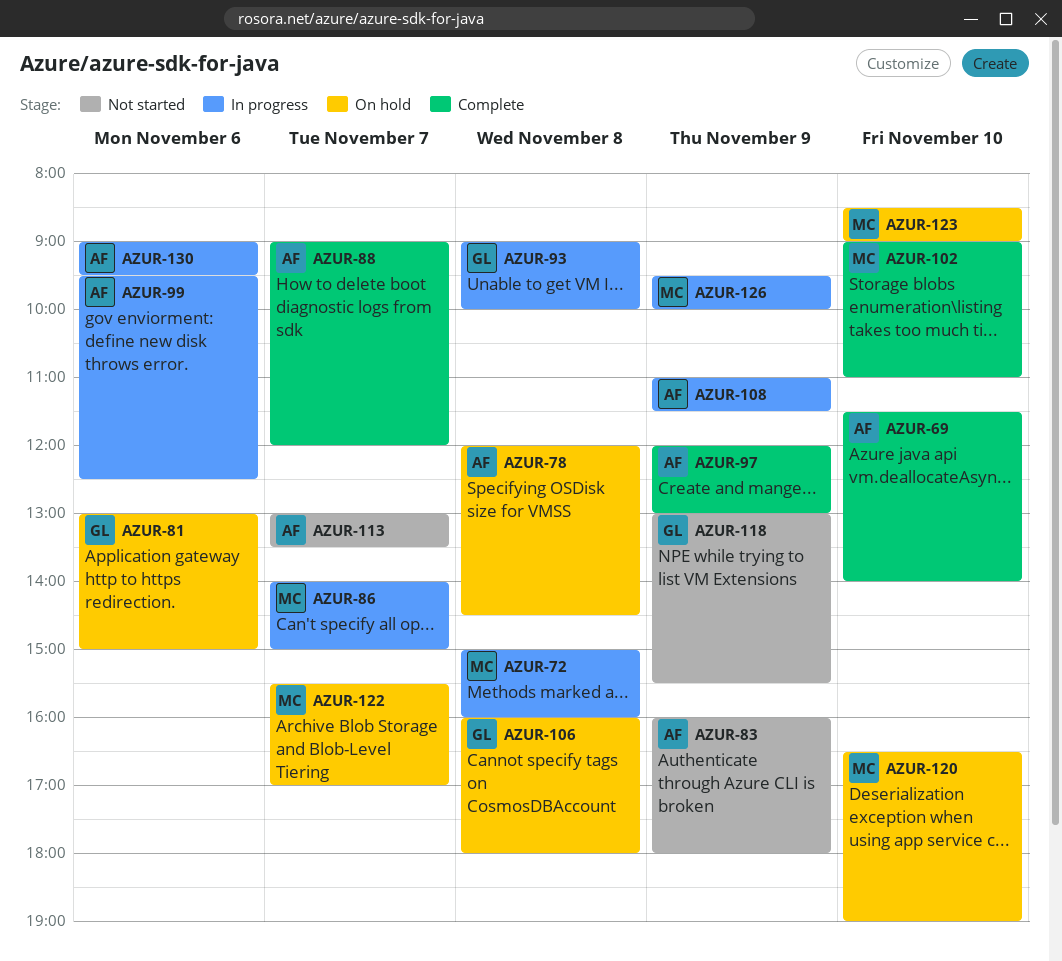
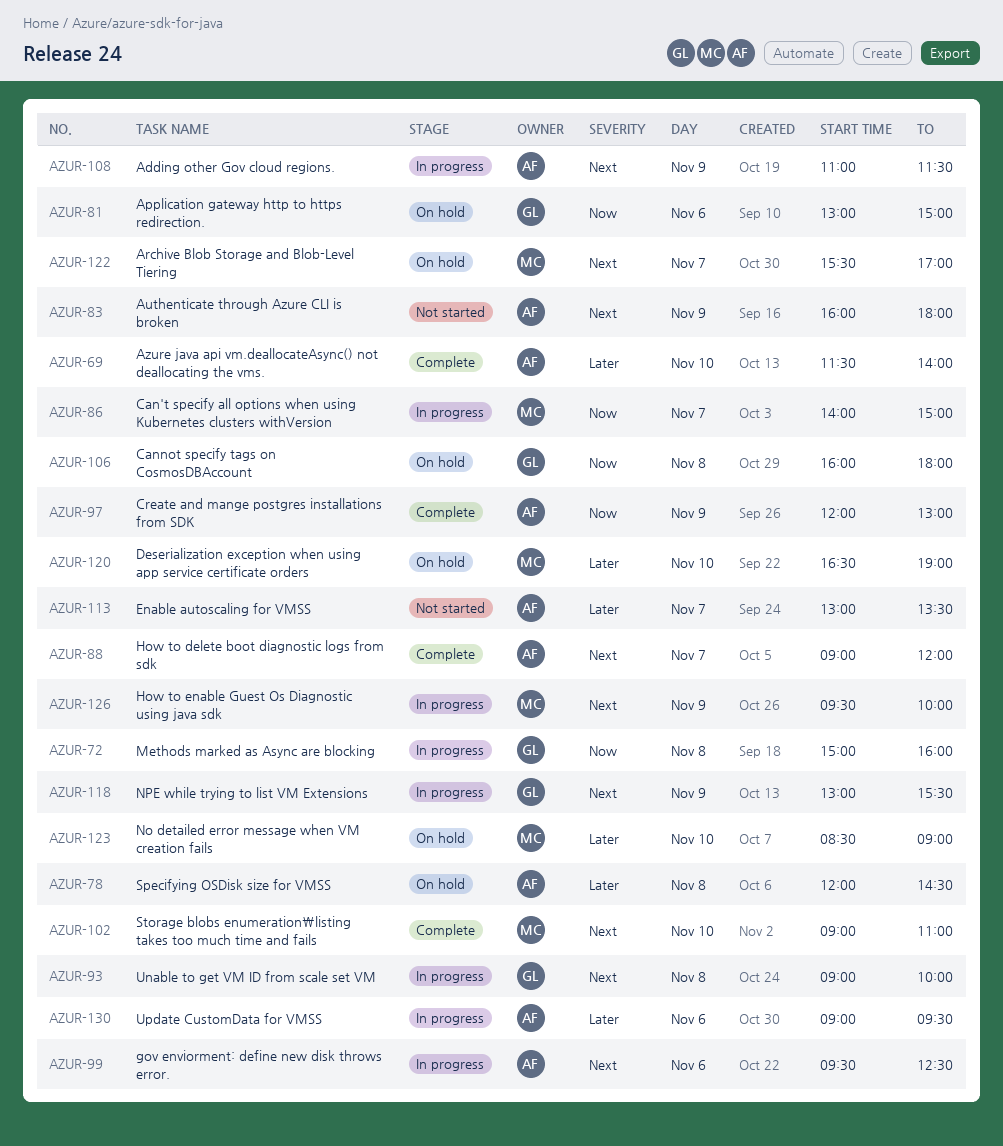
AZUR-72, owner: MC -> GL
AZUR-118, status: Not started -> In progress

